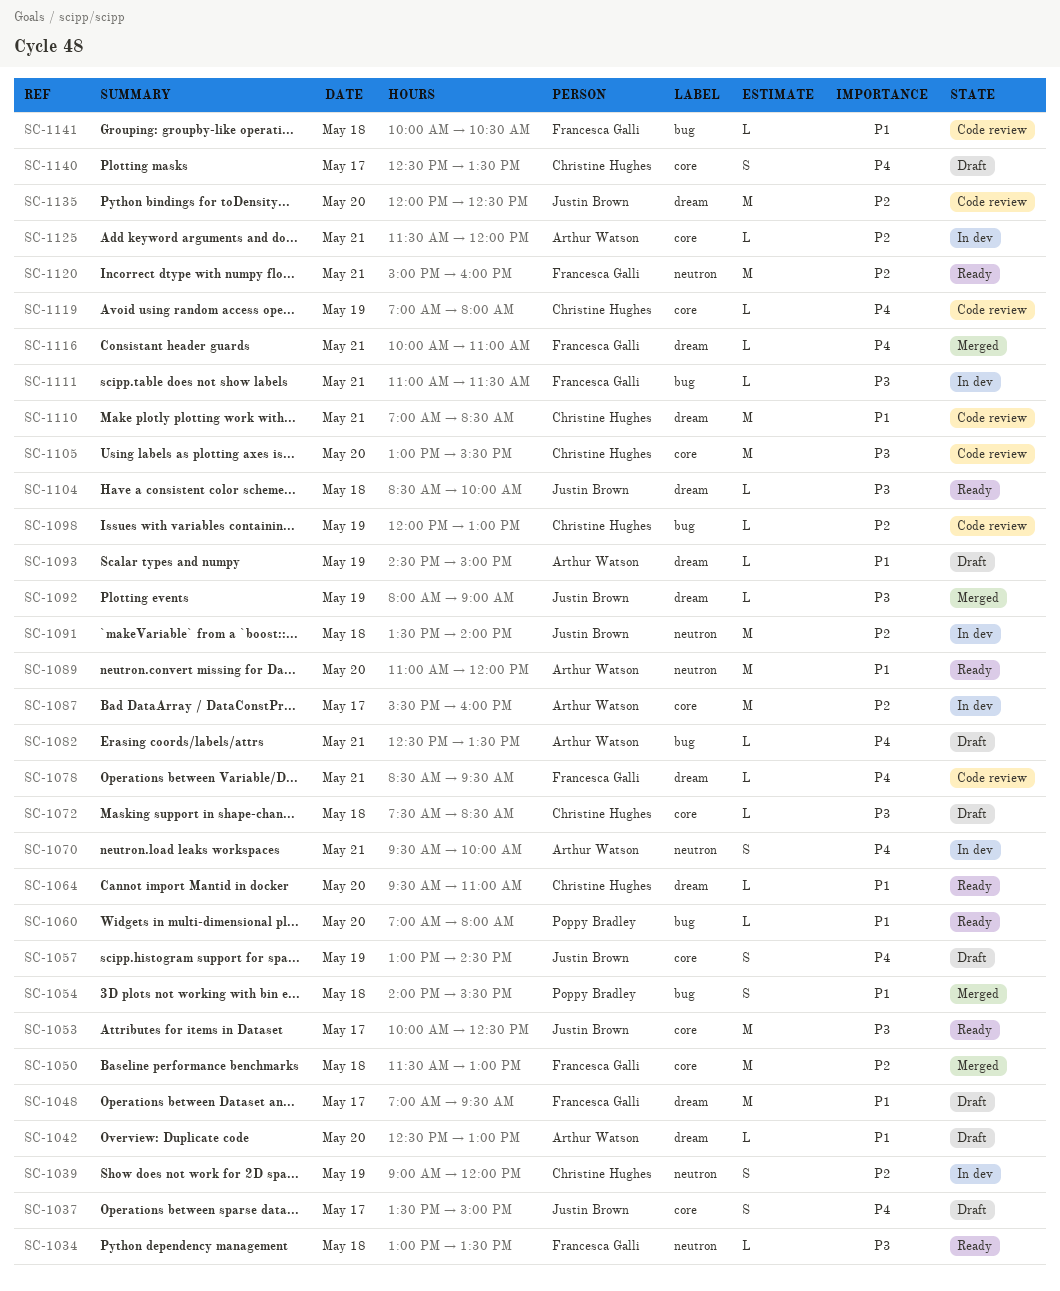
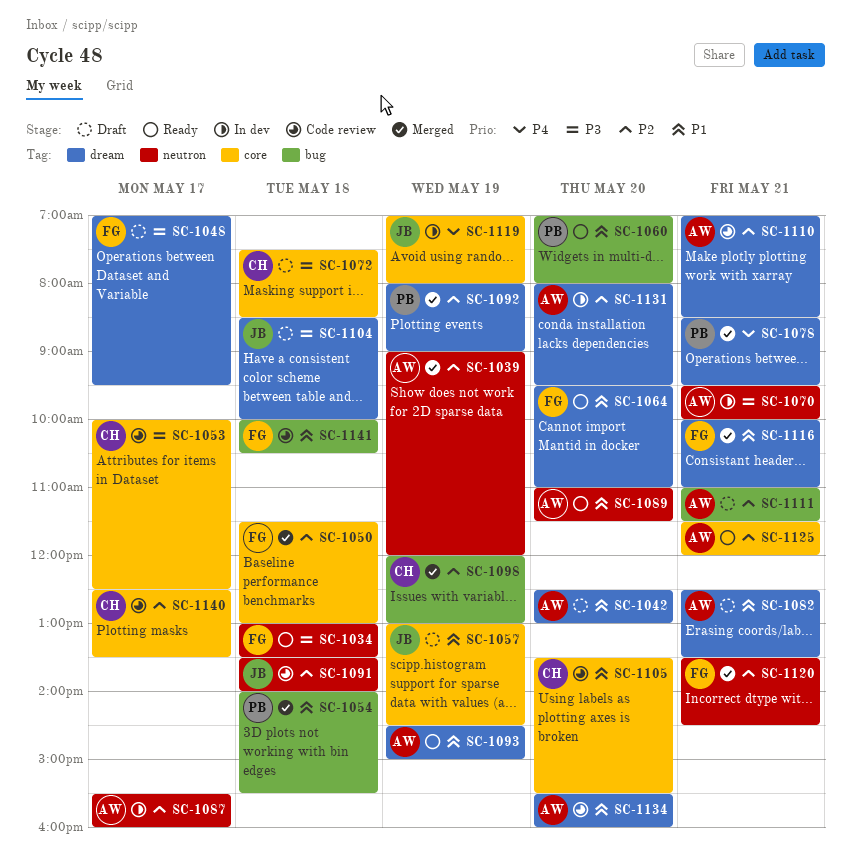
SC-1037: present -> none
SC-1039, status: In dev -> Merged
SC-1039, owner: Christine Hughes -> Arthur Watson
SC-1048, priority: P1 -> P3
SC-1053, status: Ready -> Code review
SC-1053, owner: Justin Brown -> Christine Hughes
SC-1057, priority: P4 -> P1
SC-1064, owner: Christine Hughes -> Francesca Galli
SC-1070, priority: P4 -> P3
SC-1078, status: Code review -> Merged
SC-1078, owner: Francesca Galli -> Poppy Bradley
SC-1082, priority: P4 -> P1
SC-1082, label: bug -> dream
SC-1087, label: core -> neutron
SC-1089, ends: 12:00 -> 11:30
SC-1091, status: In dev -> Code review
SC-1092, owner: Justin Brown -> Poppy Bradley
SC-1092, priority: P3 -> P2
SC-1093, status: Draft -> Ready
SC-1098, status: Code review -> Merged
SC-1104, status: Ready -> Draft
SC-1105, priority: P3 -> P1
SC-1105, begins: 13:00 -> 13:30
SC-1110, owner: Christine Hughes -> Arthur Watson
SC-1110, priority: P1 -> P2
SC-1111, status: In dev -> Draft
SC-1111, owner: Francesca Galli -> Arthur Watson
SC-1111, priority: P3 -> P2
SC-1116, priority: P4 -> P1
SC-1119, status: Code review -> In dev
SC-1119, owner: Christine Hughes -> Justin Brown
SC-1120, status: Ready -> Merged
SC-1120, begins: 15:00 -> 13:30
SC-1120, ends: 16:00 -> 14:30
SC-1125, status: In dev -> Ready
SC-1131: none -> present
SC-1134: none -> present
SC-1135: present -> none
SC-1140, status: Draft -> Code review
SC-1140, priority: P4 -> P2

